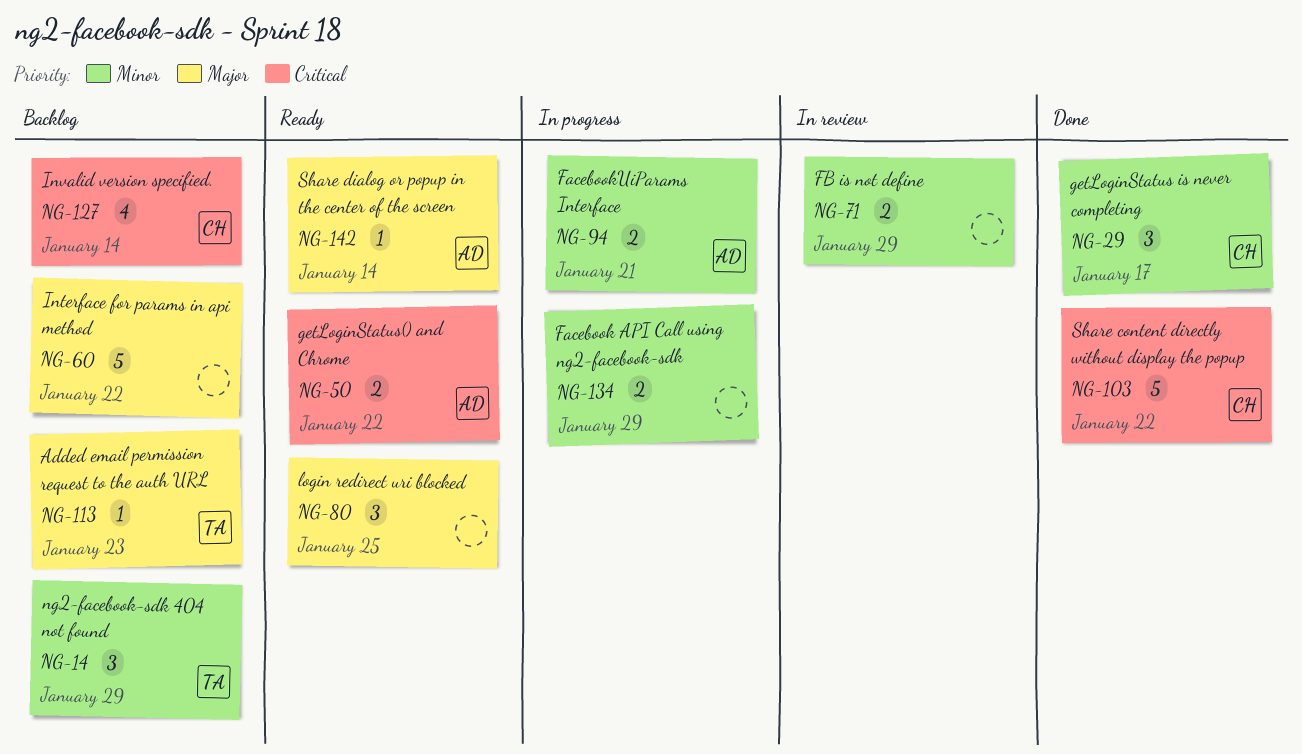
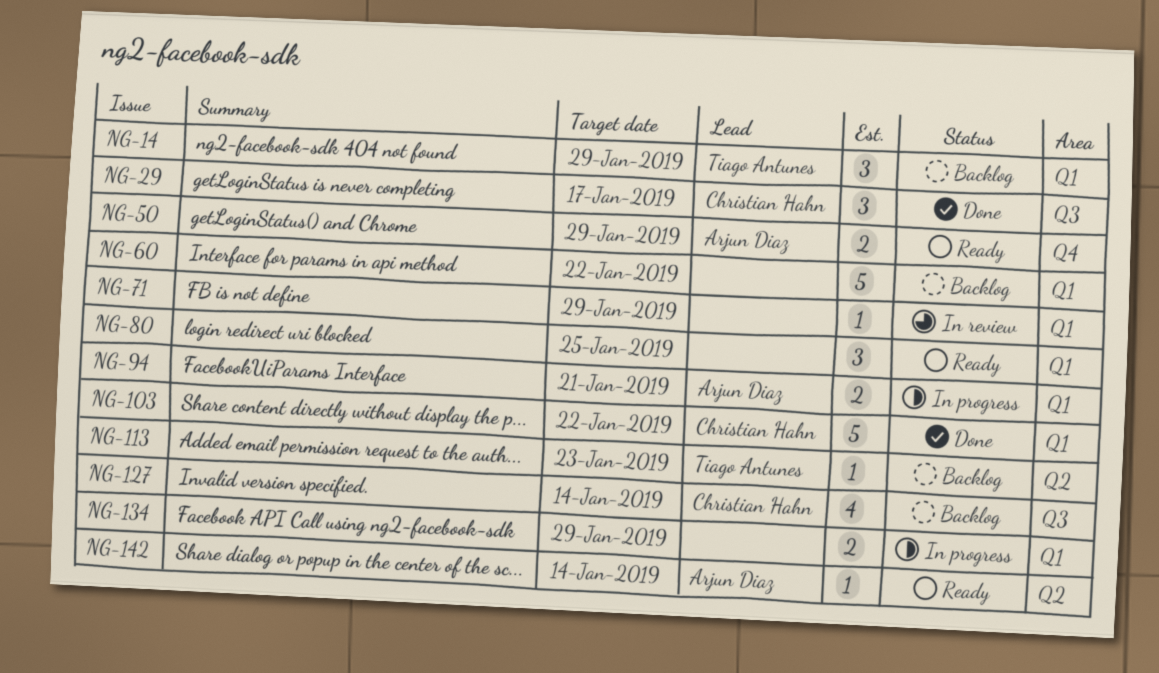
NG-50, due: Jan 22 -> Jan 29
NG-71, estimate: 2 -> 1

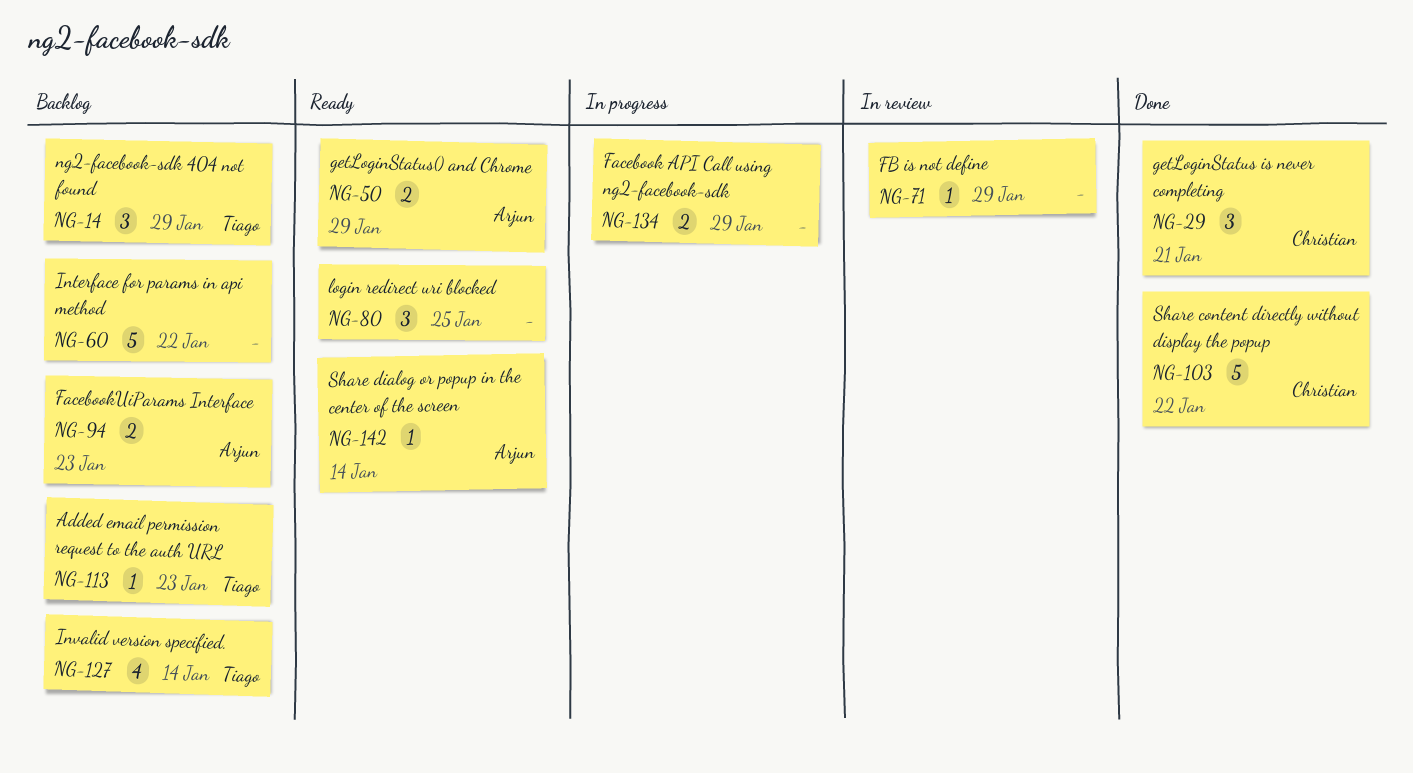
NG-29, due: Jan 17 -> Jan 21
NG-94, status: In progress -> Backlog
NG-94, due: Jan 21 -> Jan 23
NG-127, owner: Christian Hahn -> Tiago Antunes

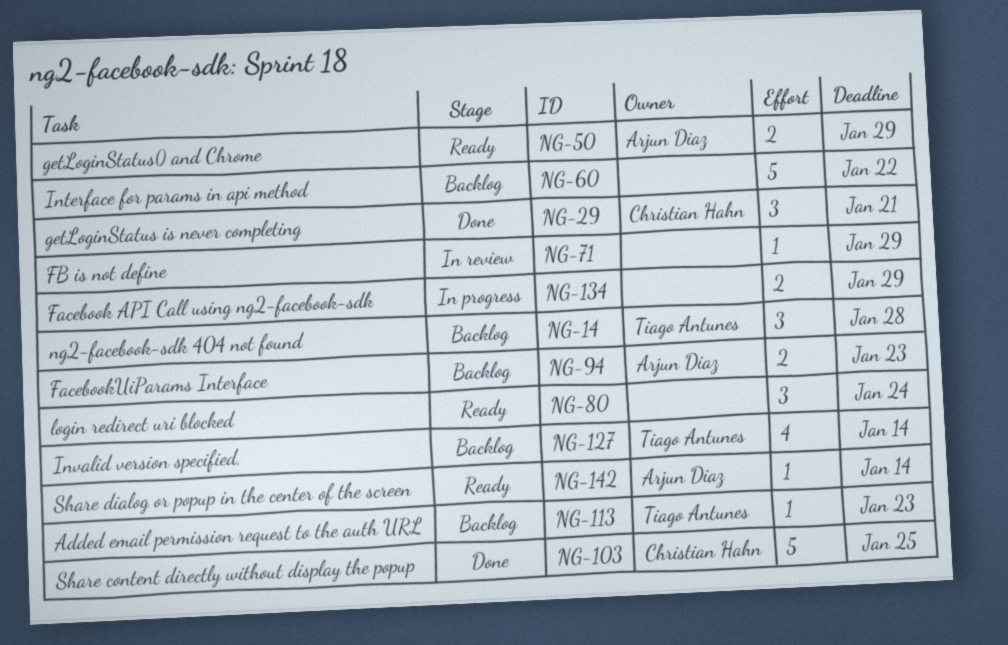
NG-14, due: Jan 29 -> Jan 28
NG-80, due: Jan 25 -> Jan 24
NG-103, due: Jan 22 -> Jan 25

